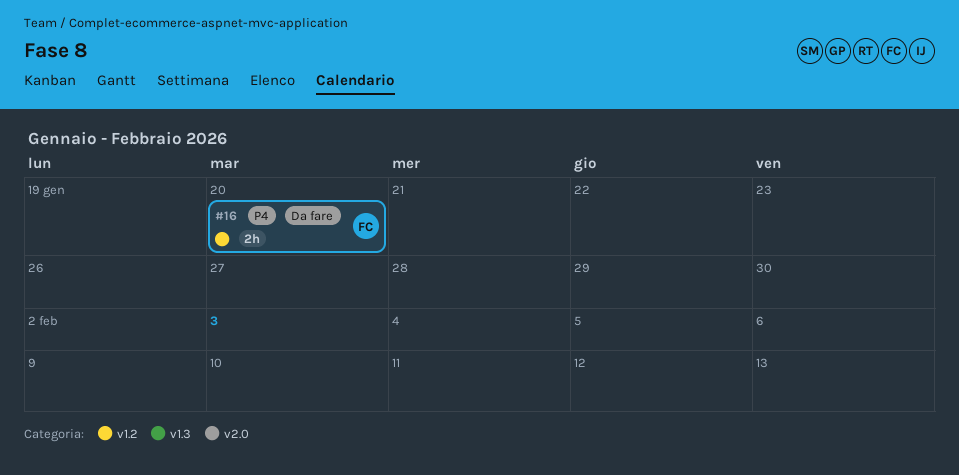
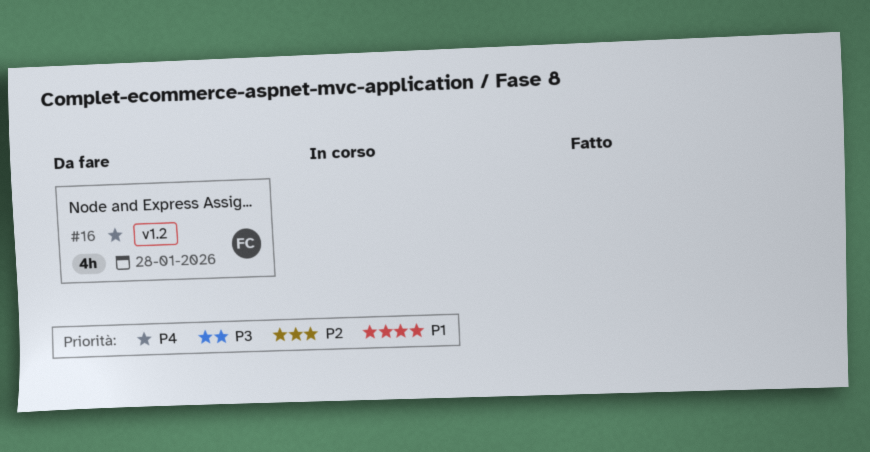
#16, estimate: 2h -> 4h
#16, due: Jan 20 -> Jan 28

